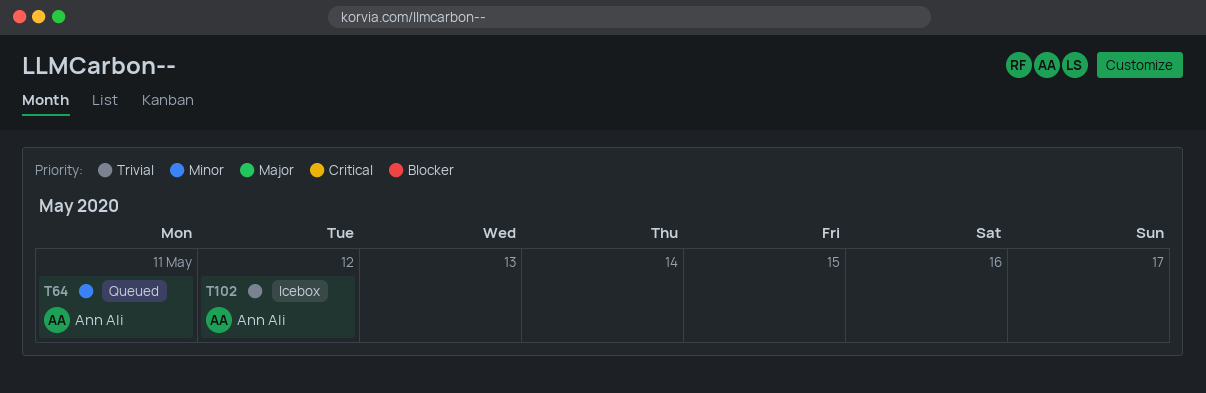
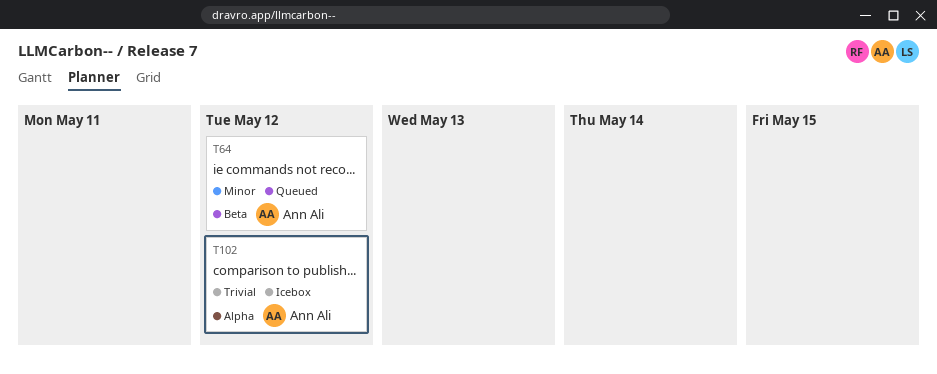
T64, due: May 11 -> May 12

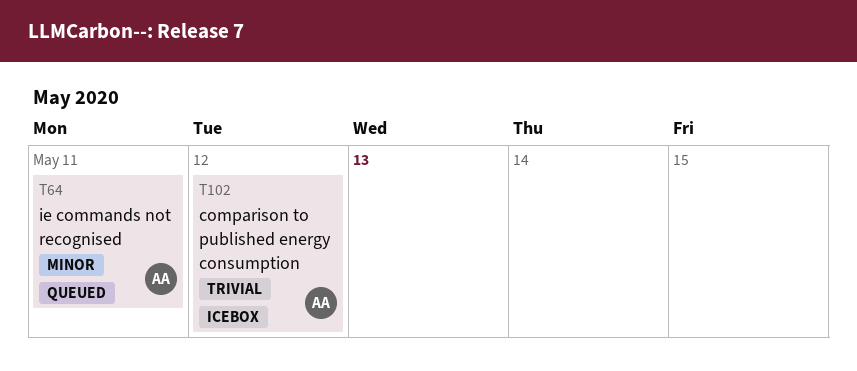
T64, due: May 12 -> May 11

